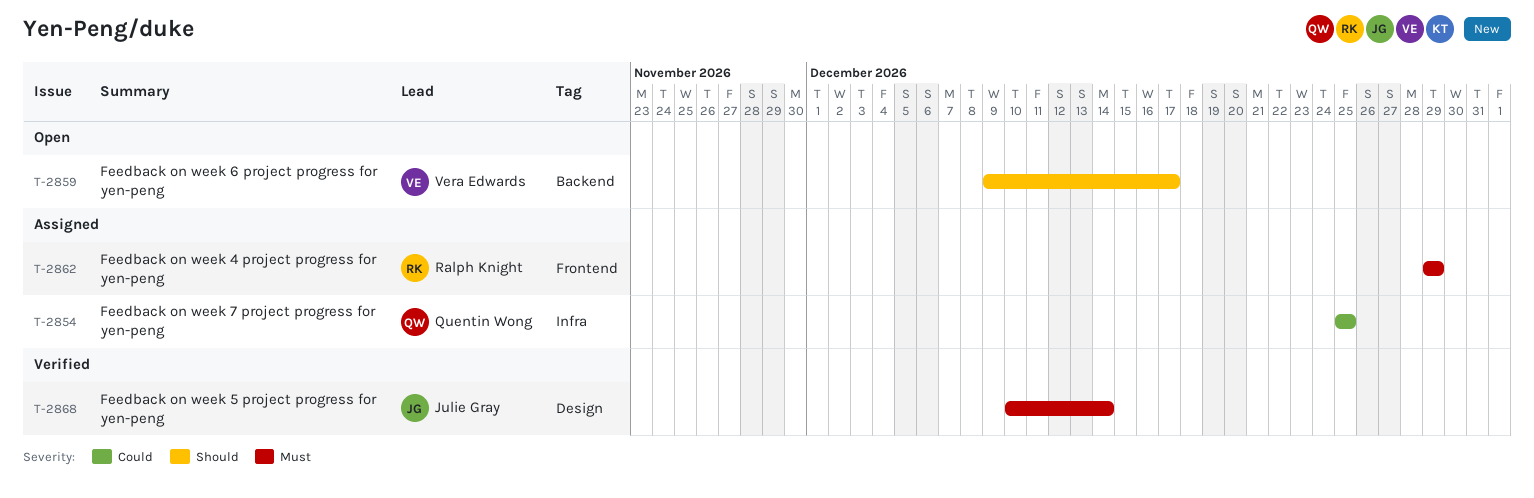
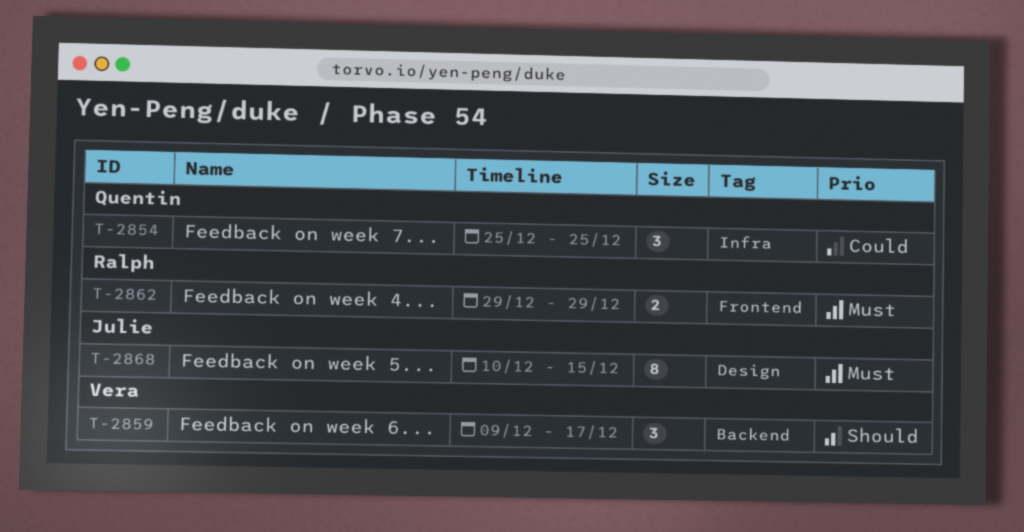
T-2868, due: Dec 14 -> Dec 15

